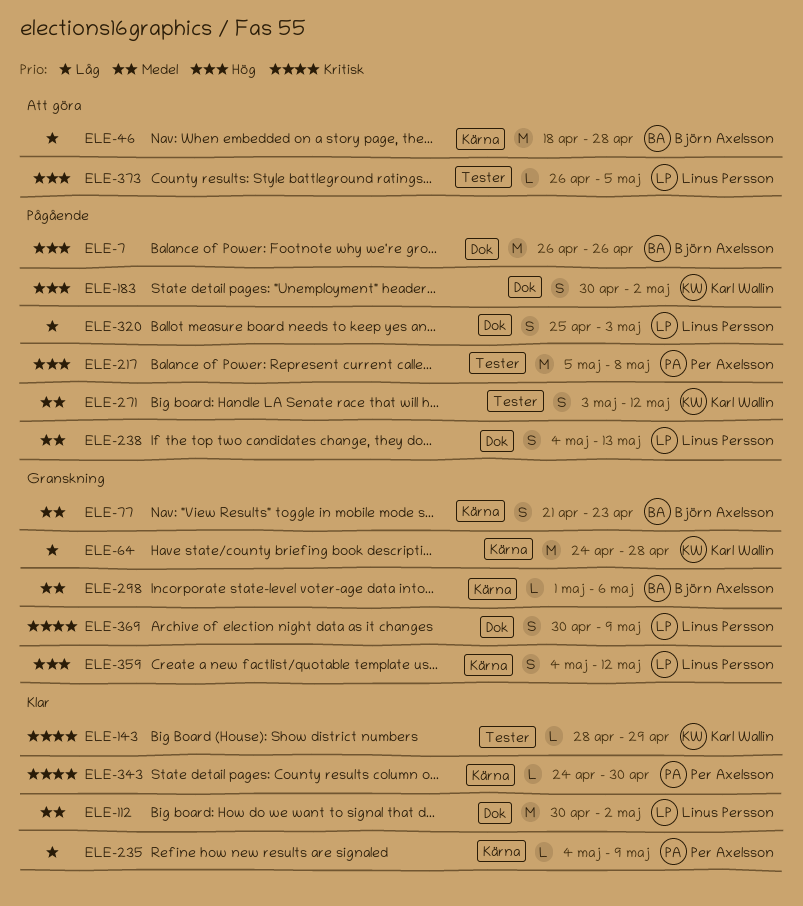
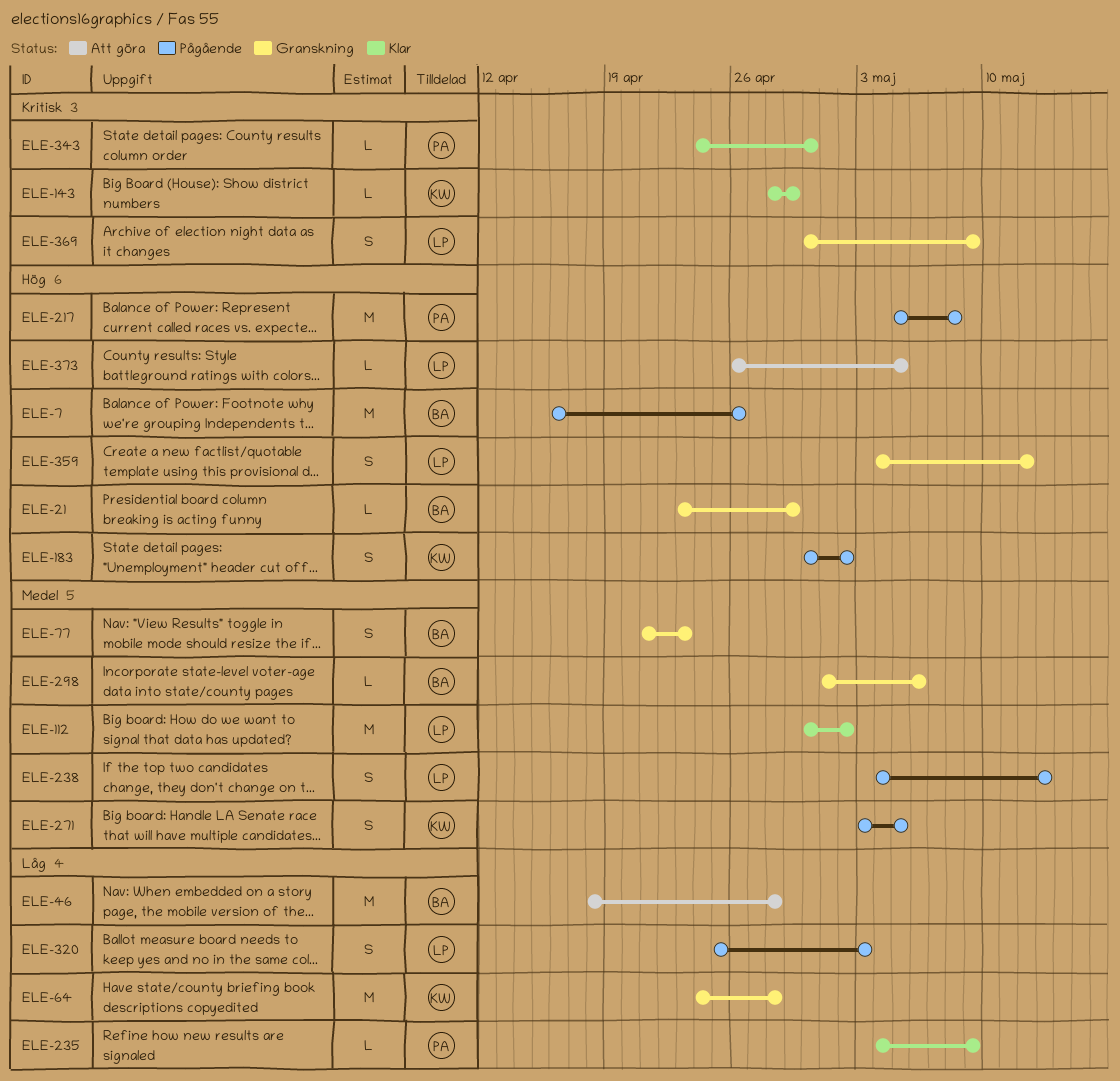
ELE-7, start: Apr 26 -> Apr 16
ELE-21: none -> present
ELE-271, due: May 12 -> May 5

